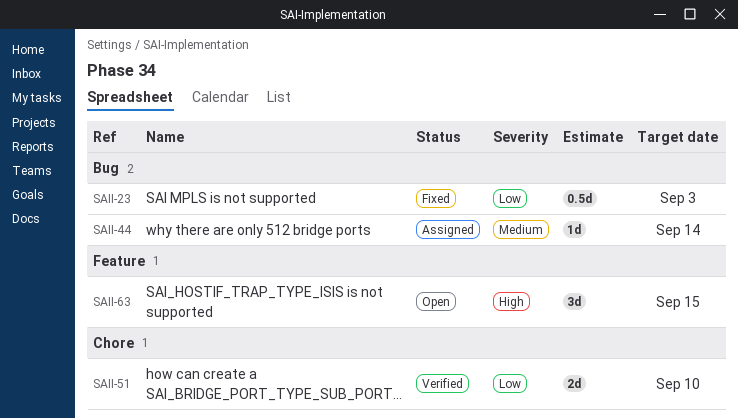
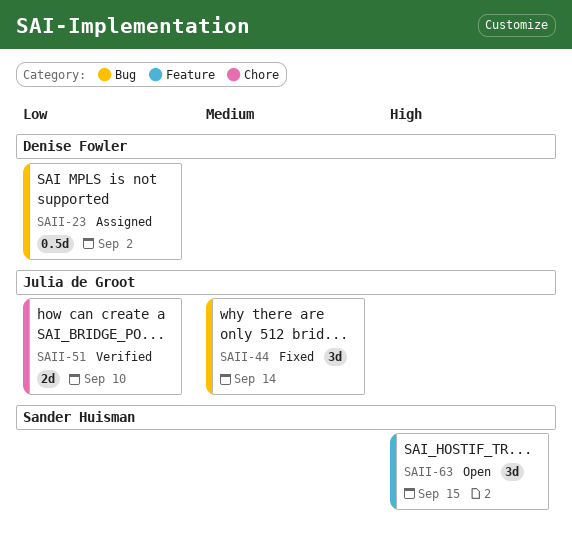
SAII-23, status: Fixed -> Assigned
SAII-23, due: Sep 3 -> Sep 2
SAII-44, status: Assigned -> Fixed
SAII-44, estimate: 1d -> 3d

